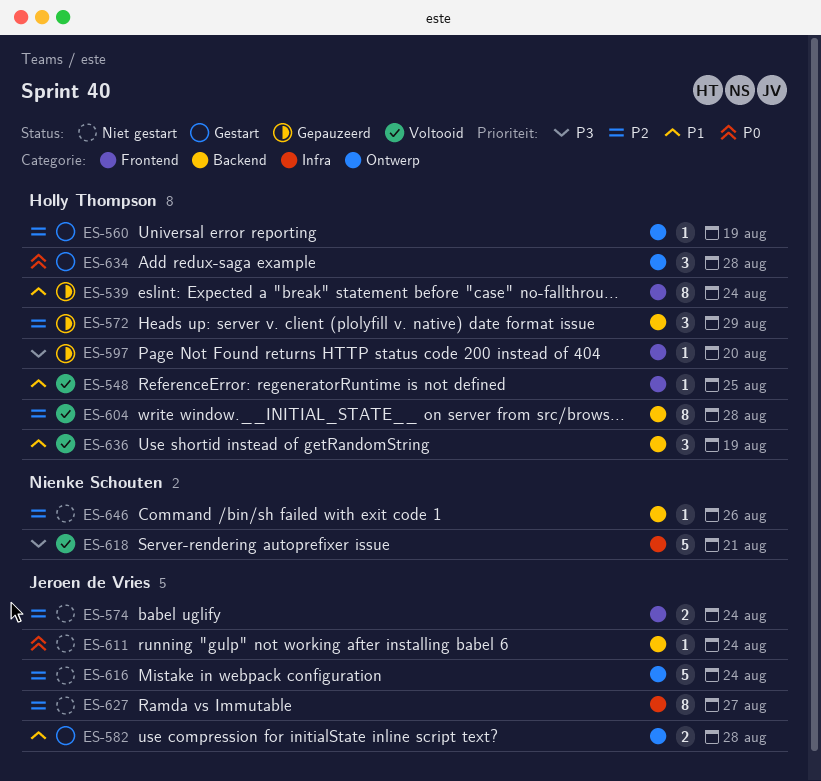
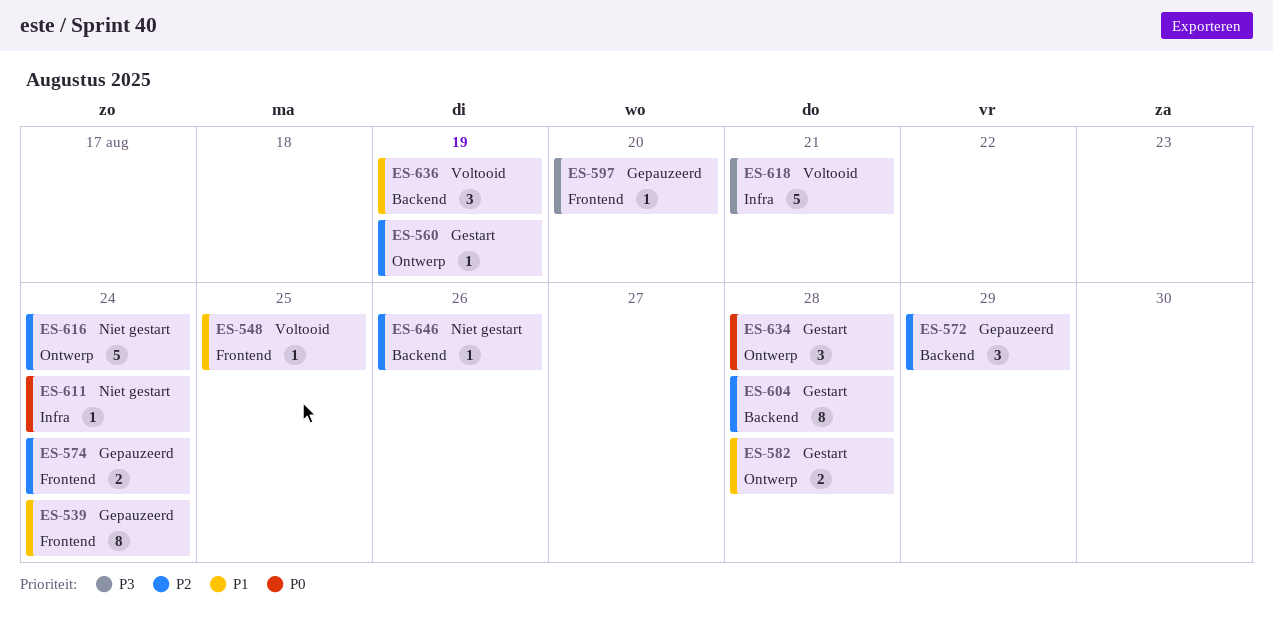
ES-574, status: Niet gestart -> Gepauzeerd
ES-604, status: Voltooid -> Gestart
ES-611, label: Backend -> Infra
ES-627: present -> none

